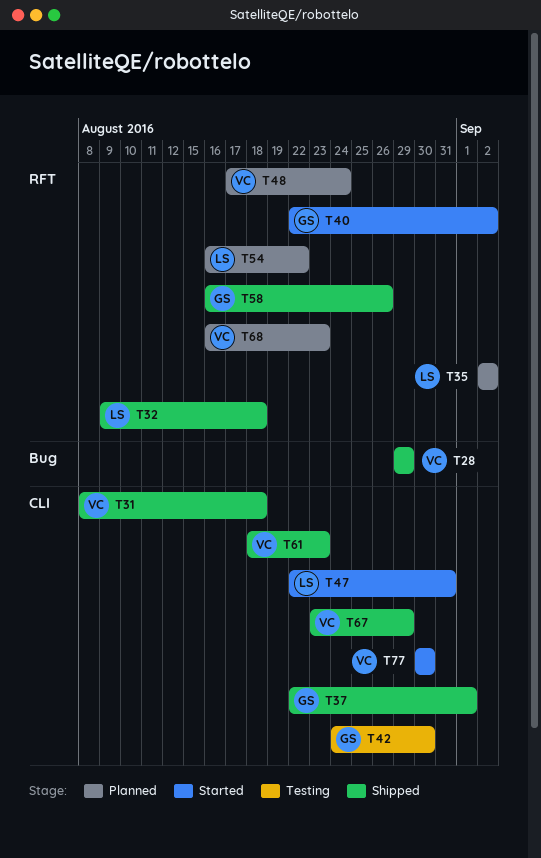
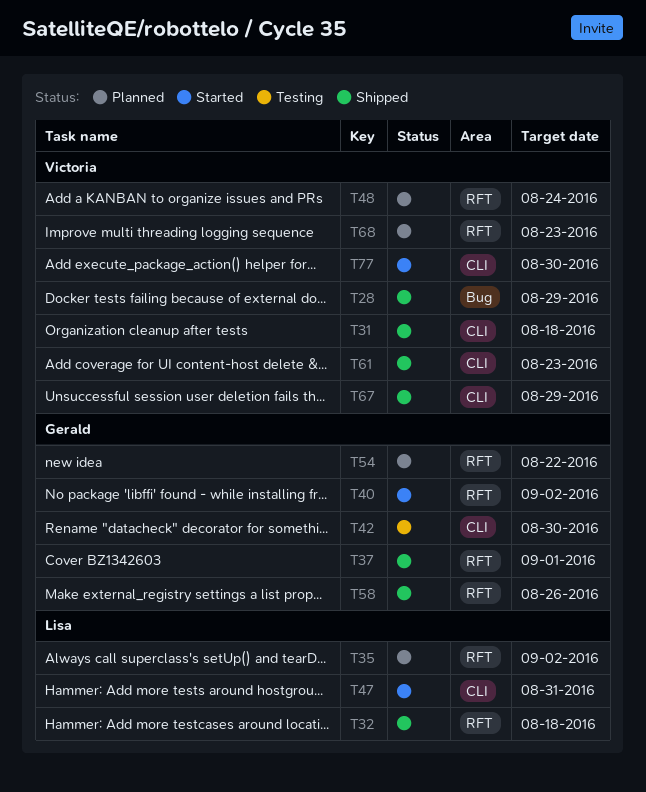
T37, label: CLI -> RFT
T54, owner: Lisa -> Gerald

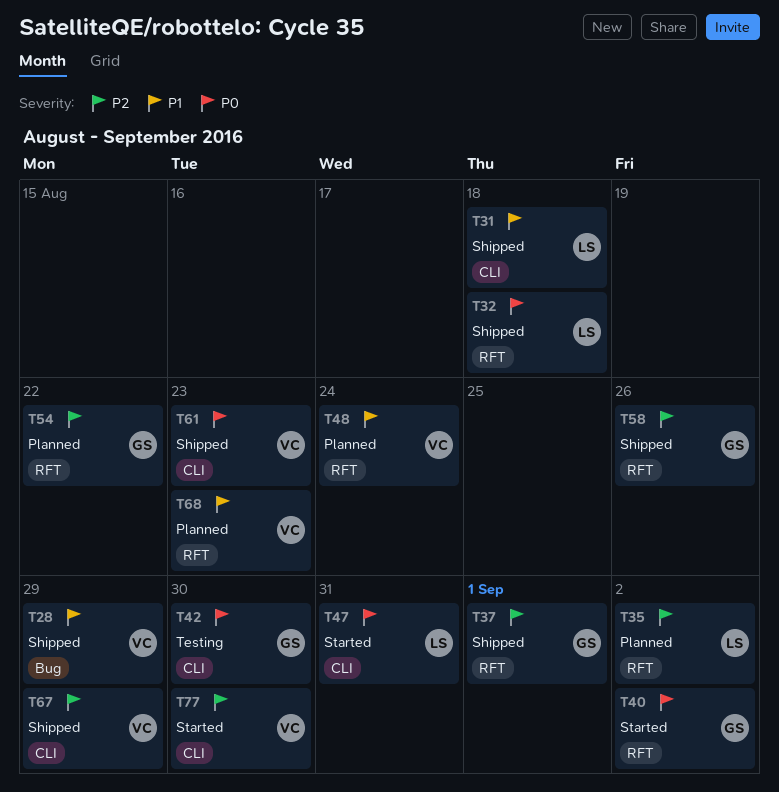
T31, owner: Victoria -> Lisa

